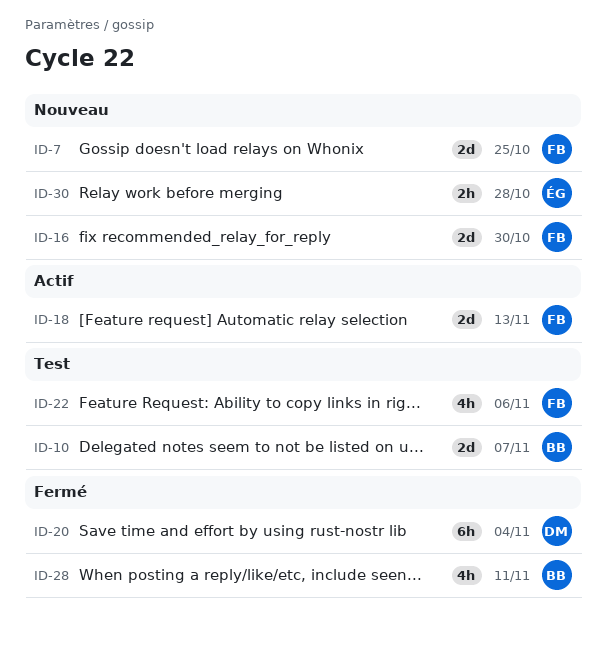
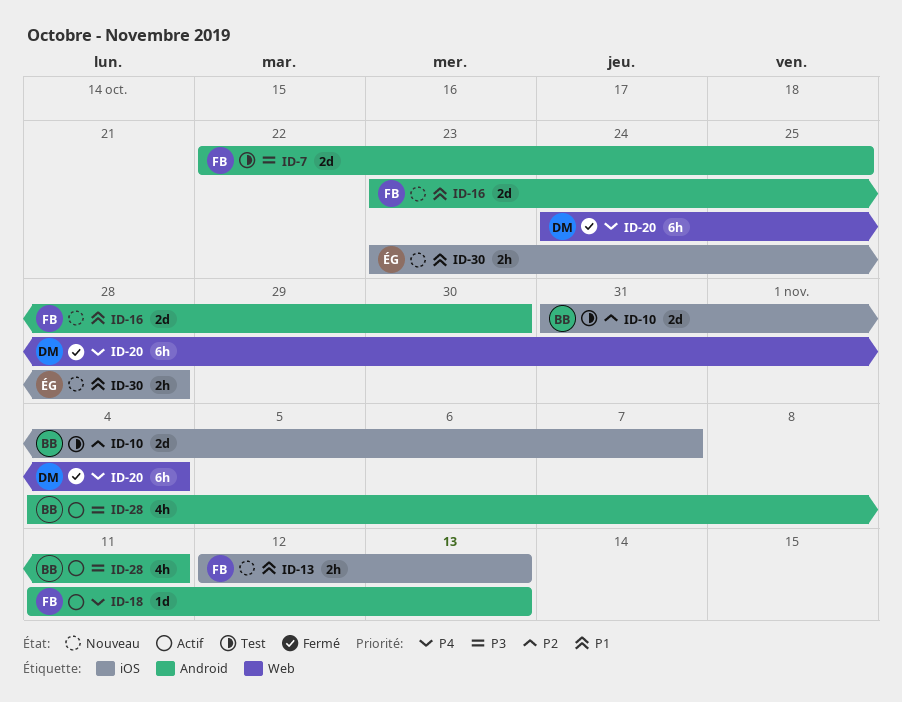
ID-7, status: Nouveau -> Test
ID-13: none -> present
ID-18, estimate: 2d -> 1d
ID-22: present -> none
ID-28, status: Fermé -> Actif

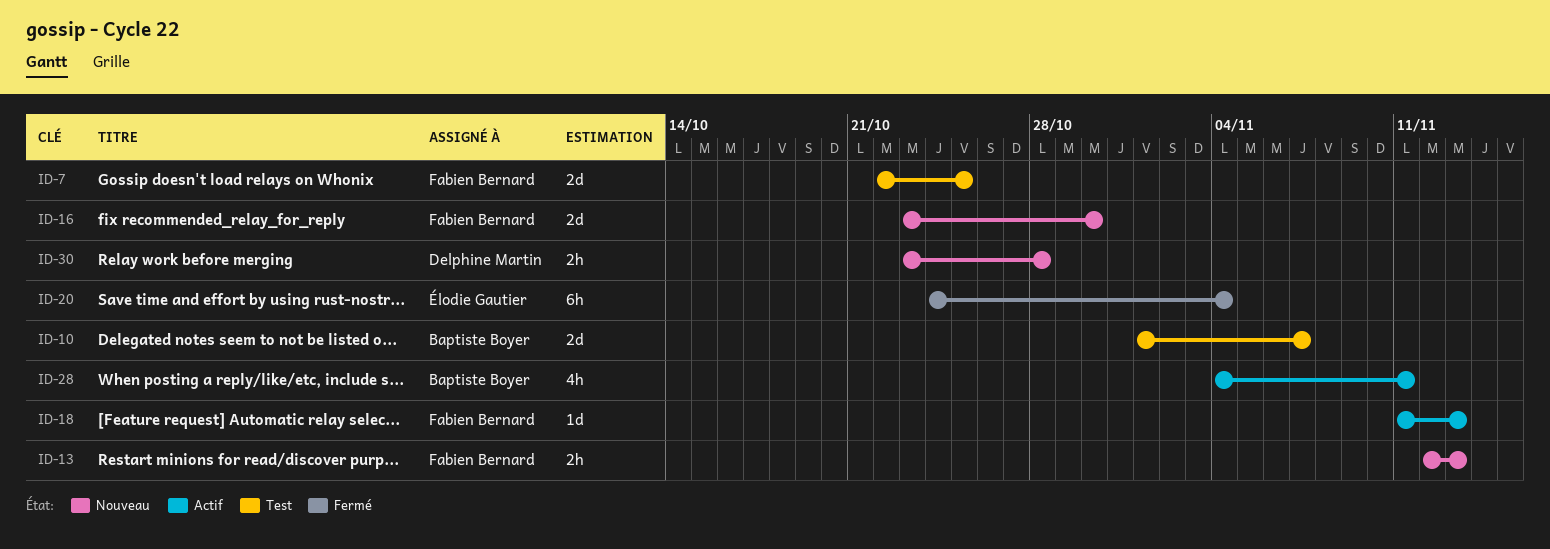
ID-10, start: Oct 31 -> Nov 1
ID-20, owner: Delphine Martin -> Élodie Gautier
ID-30, owner: Élodie Gautier -> Delphine Martin

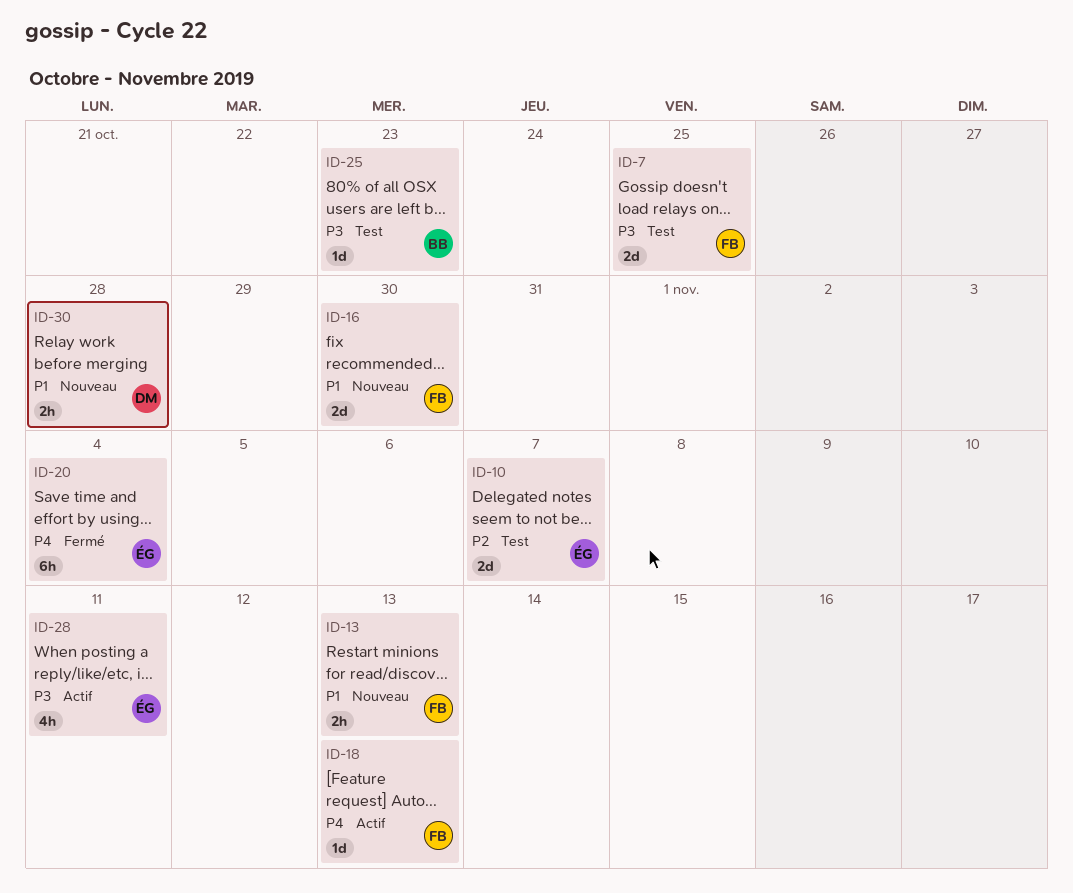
ID-10, owner: Baptiste Boyer -> Élodie Gautier
ID-25: none -> present
ID-28, owner: Baptiste Boyer -> Élodie Gautier

